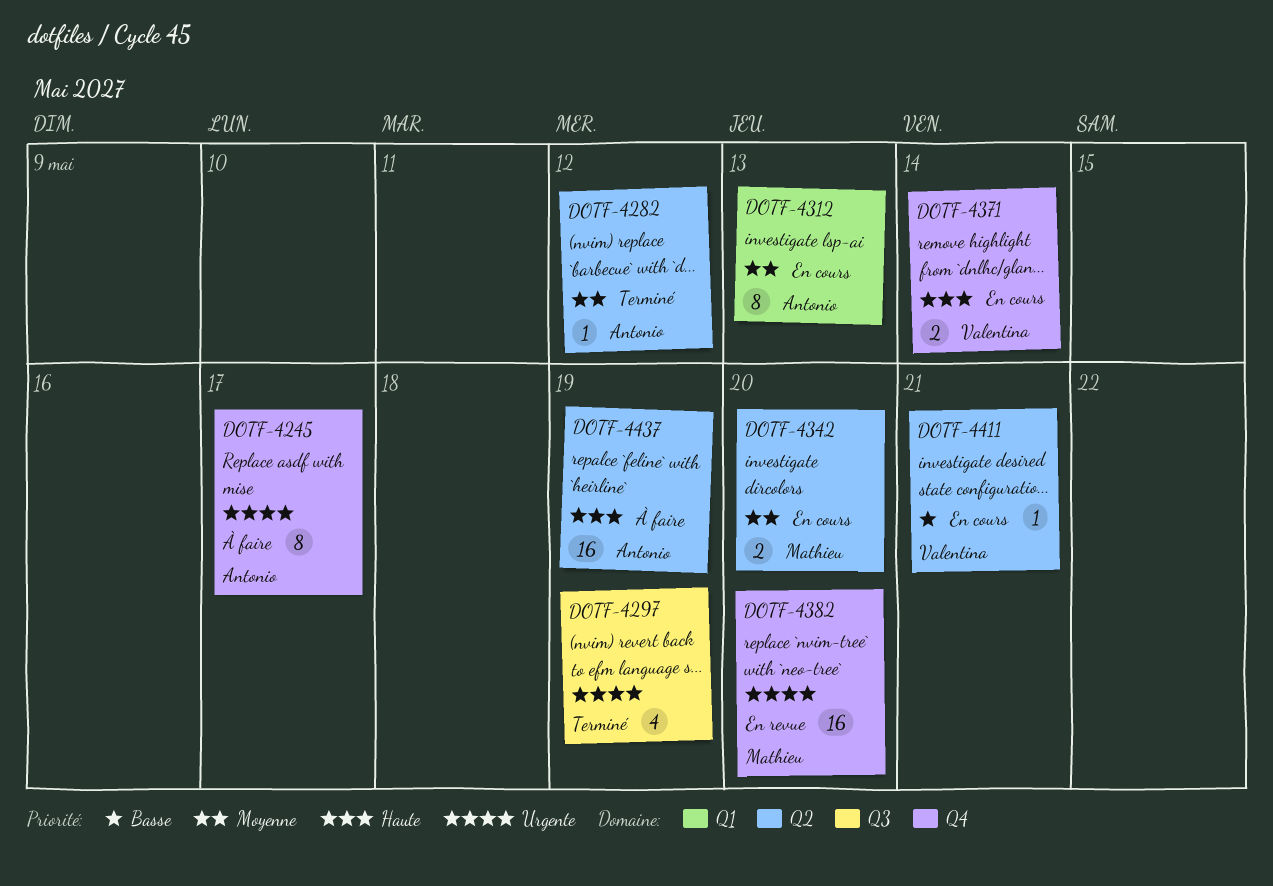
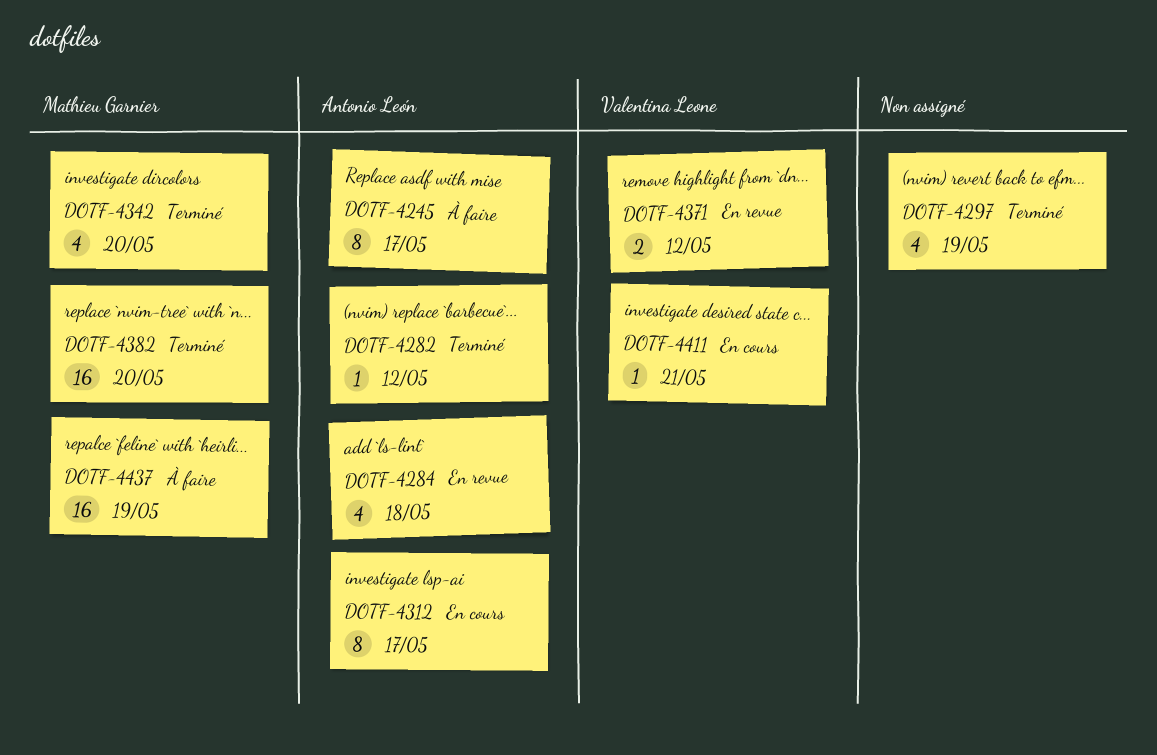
DOTF-4284: none -> present
DOTF-4312, due: May 13 -> May 17
DOTF-4342, status: En cours -> Terminé
DOTF-4342, estimate: 2 -> 4
DOTF-4371, status: En cours -> En revue
DOTF-4371, due: May 14 -> May 12
DOTF-4382, status: En revue -> Terminé
DOTF-4437, owner: Antonio León -> Mathieu Garnier

